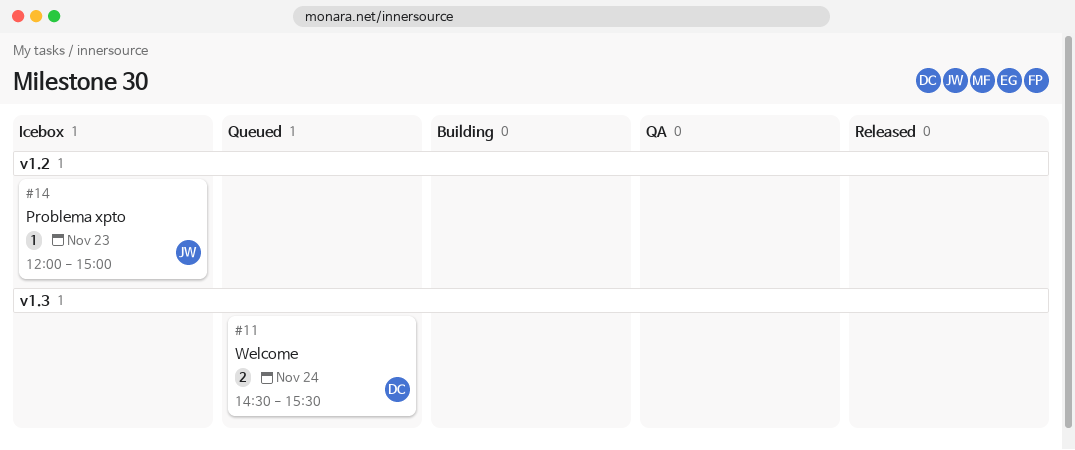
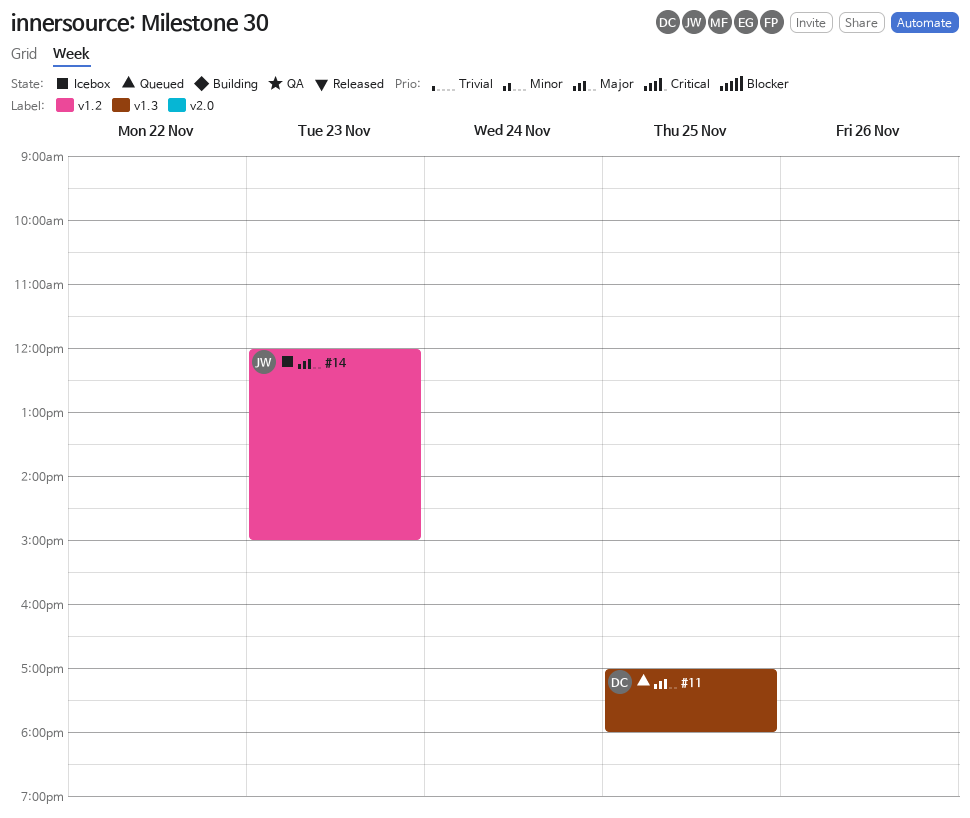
#11, day: Nov 24 -> Nov 25
#11, begins: 14:30 -> 17:00
#11, ends: 15:30 -> 18:00

